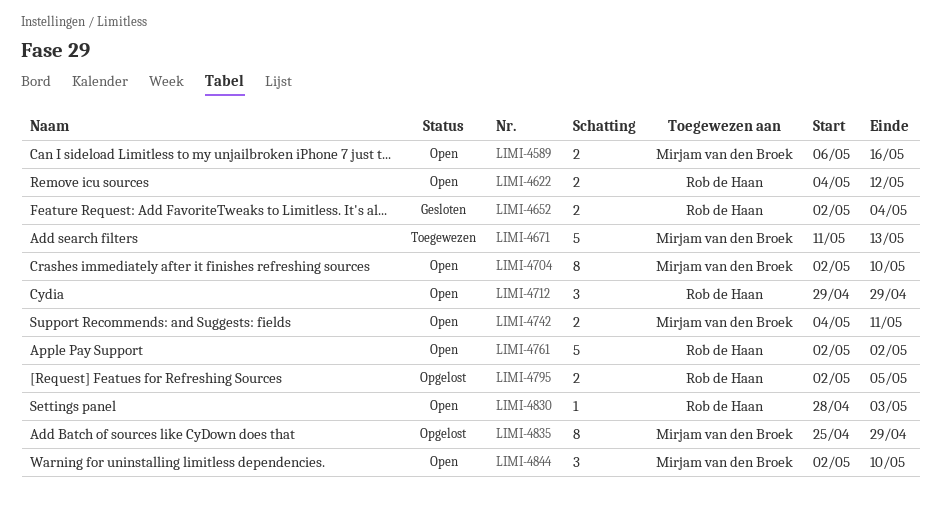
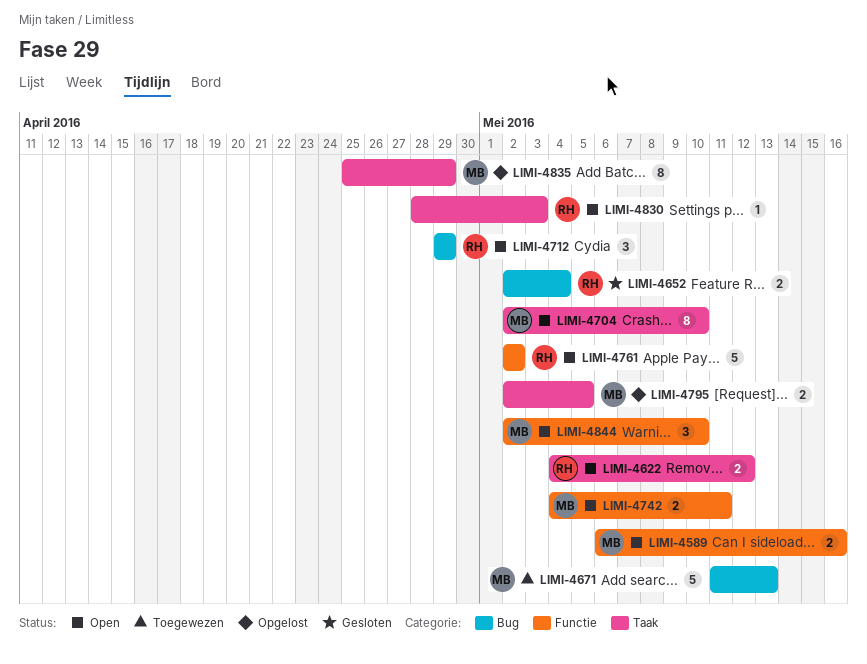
LIMI-4795, owner: Rob de Haan -> Mirjam van den Broek

